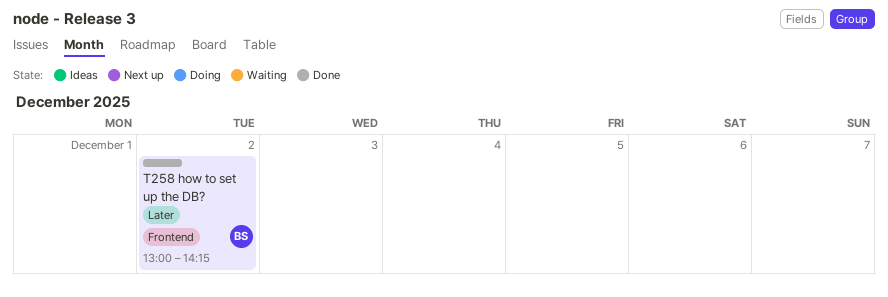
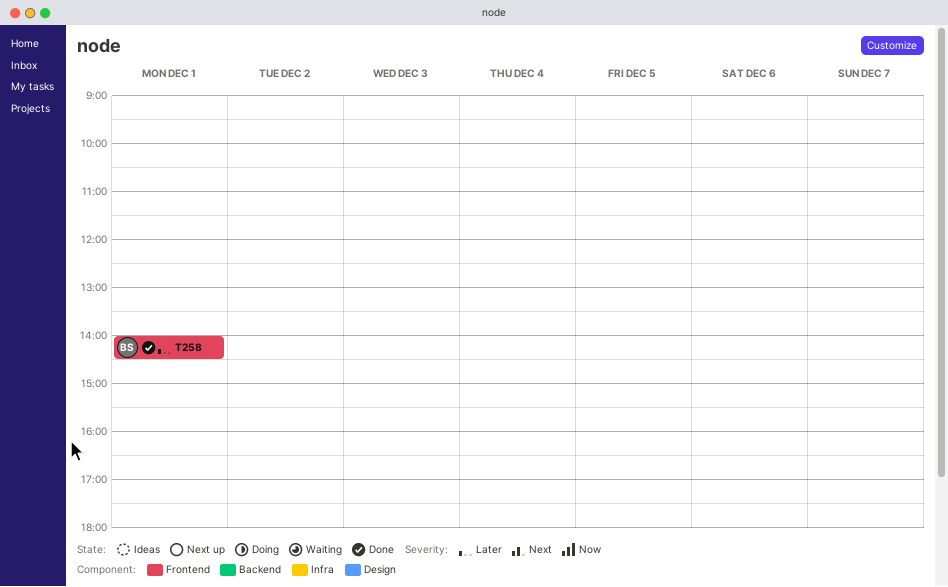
T258, day: Dec 2 -> Dec 1
T258, begins: 13:00 -> 14:00
T258, ends: 14:15 -> 14:30

